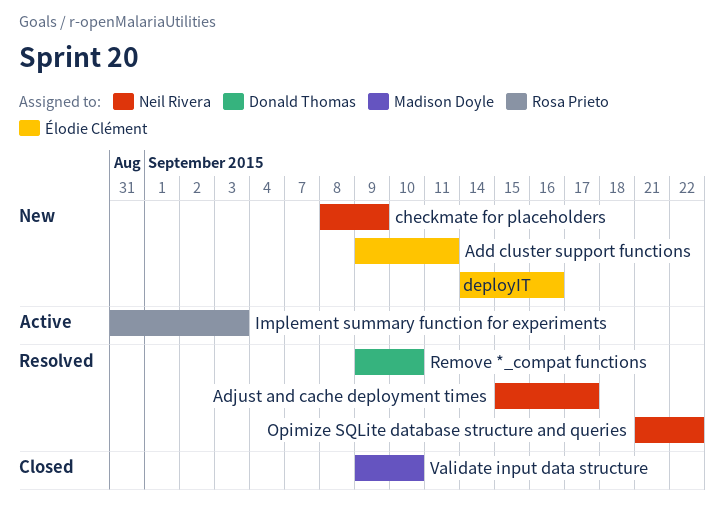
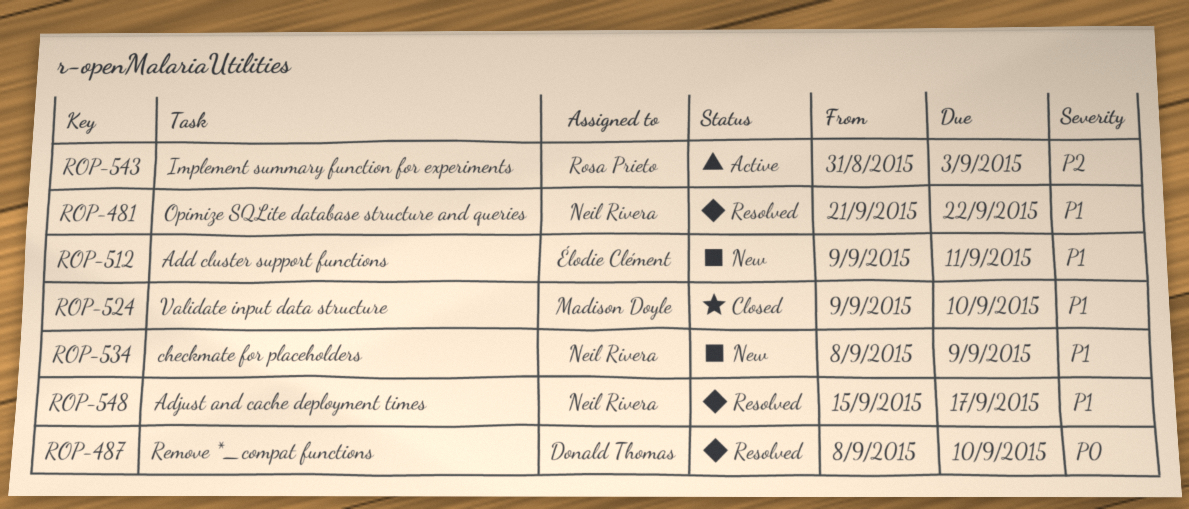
deployIT: present -> none
Remove *_compat functions, start: Sep 9 -> Sep 8

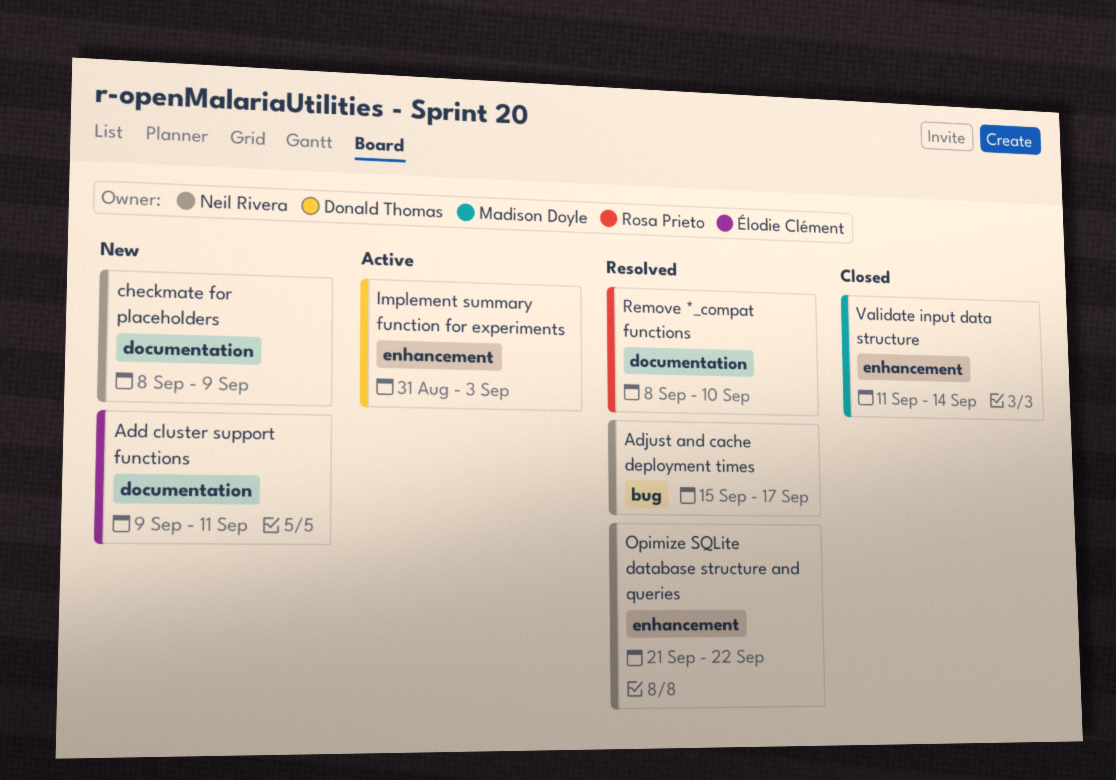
Implement summary function for experiments, owner: Rosa Prieto -> Donald Thomas
Remove *_compat functions, owner: Donald Thomas -> Rosa Prieto
Validate input data structure, start: Sep 9 -> Sep 11
Validate input data structure, due: Sep 10 -> Sep 14

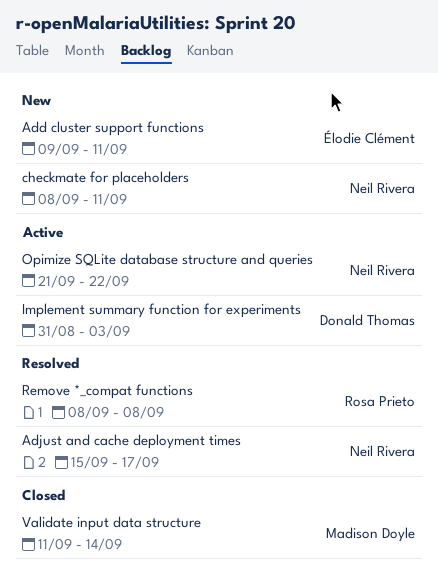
checkmate for placeholders, due: Sep 9 -> Sep 11
Opimize SQLite database structure and queries, status: Resolved -> Active
Remove *_compat functions, due: Sep 10 -> Sep 8

